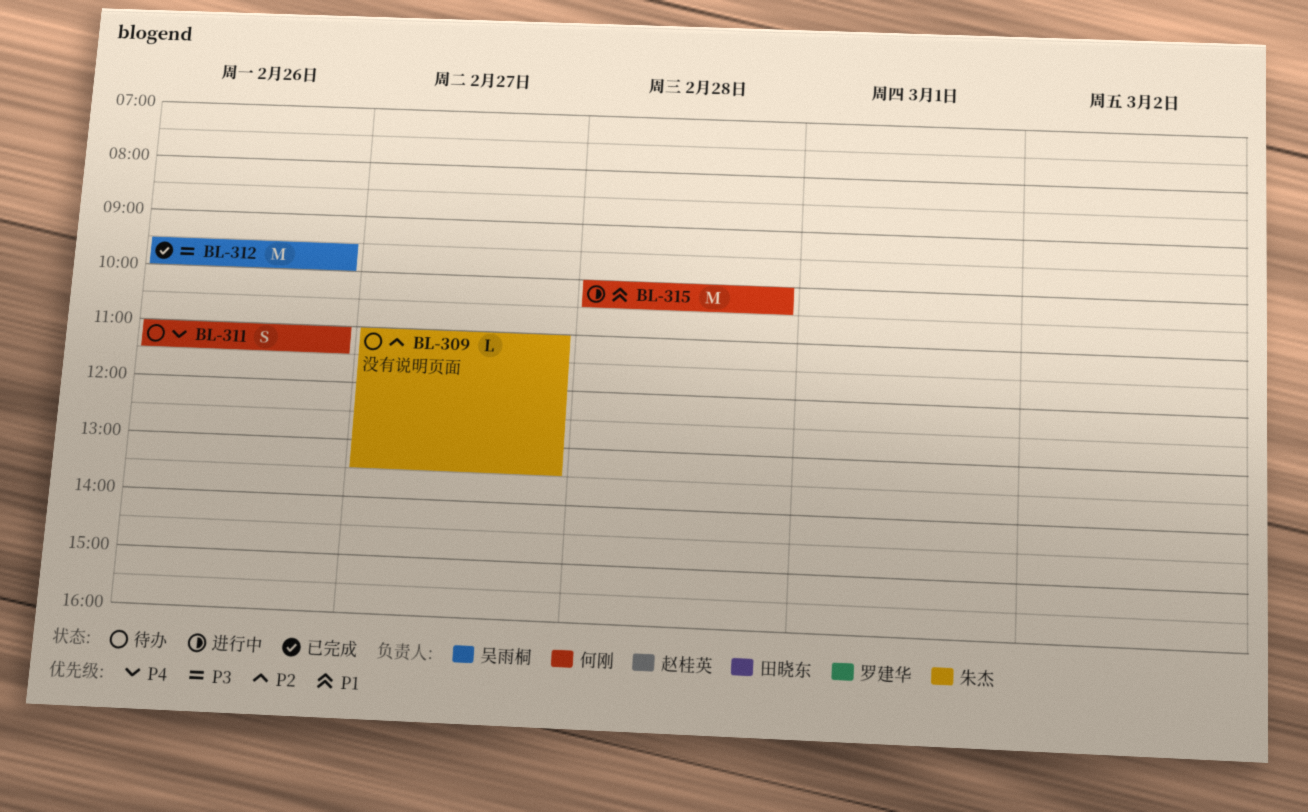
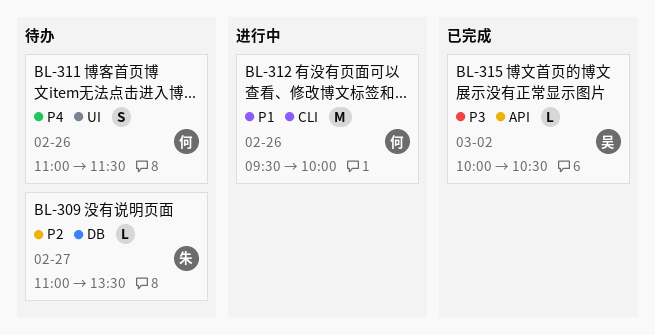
BL-312, status: 已完成 -> 进行中
BL-312, owner: 吴雨桐 -> 何刚
BL-312, priority: P3 -> P1
BL-315, status: 进行中 -> 已完成
BL-315, owner: 何刚 -> 吴雨桐
BL-315, priority: P1 -> P3
BL-315, estimate: M -> L
BL-315, day: Feb 28 -> Mar 2

